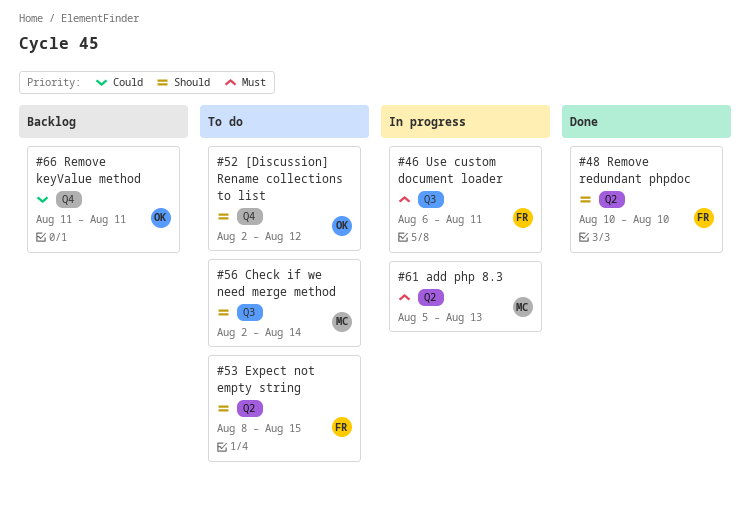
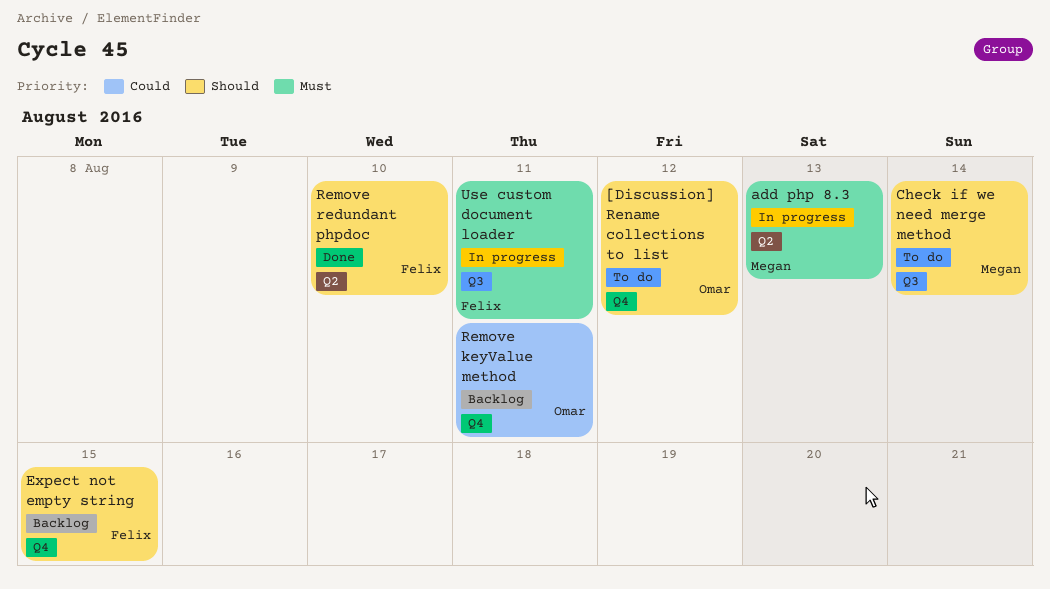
Expect not empty string, status: To do -> Backlog
Expect not empty string, label: Q2 -> Q4

